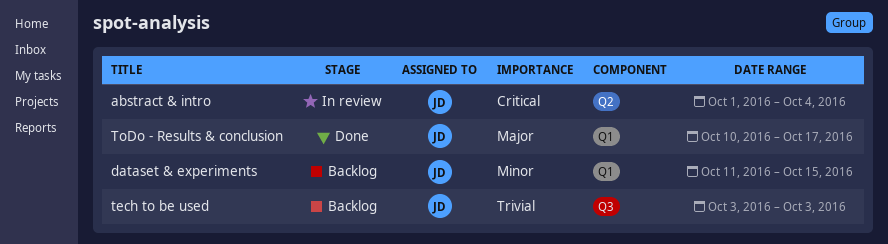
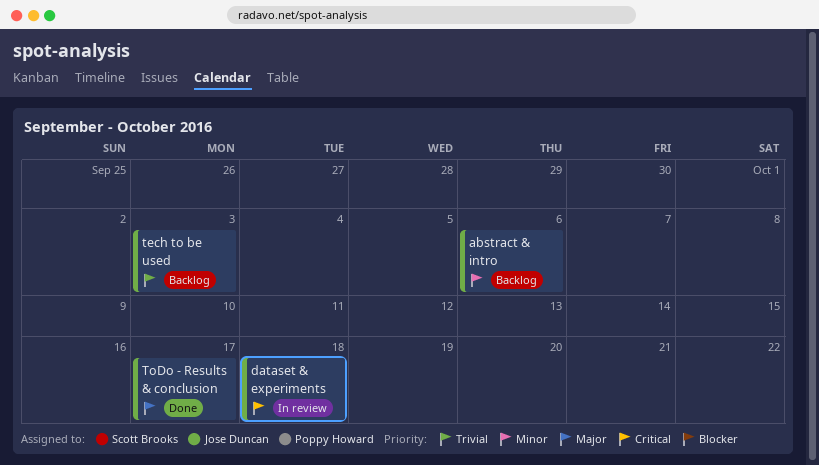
abstract & intro, status: In review -> Backlog
abstract & intro, priority: Critical -> Minor
abstract & intro, due: Oct 4 -> Oct 6
dataset & experiments, status: Backlog -> In review
dataset & experiments, priority: Minor -> Critical
dataset & experiments, due: Oct 15 -> Oct 18

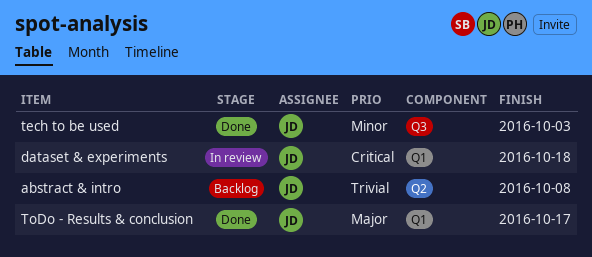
abstract & intro, priority: Minor -> Trivial
abstract & intro, due: Oct 6 -> Oct 8
tech to be used, status: Backlog -> Done
tech to be used, priority: Trivial -> Minor

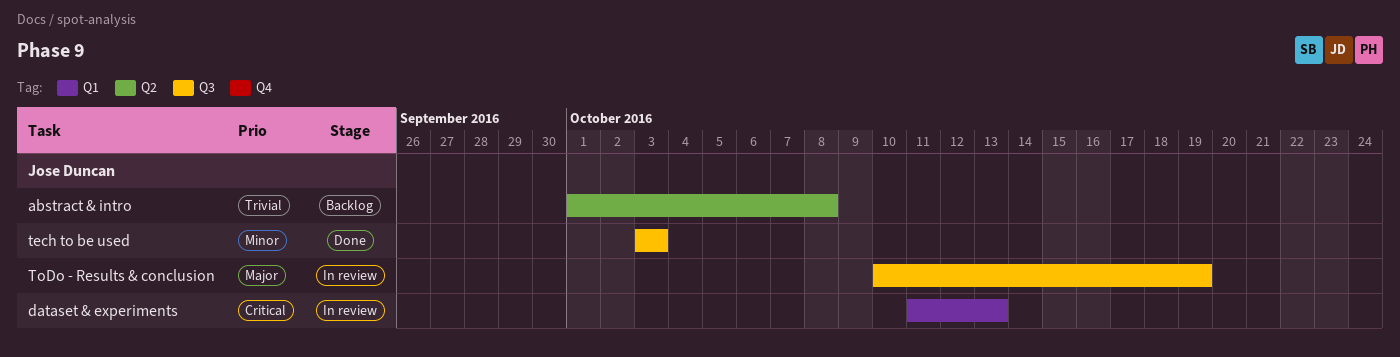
dataset & experiments, due: Oct 18 -> Oct 13
ToDo - Results & conclusion, status: Done -> In review
ToDo - Results & conclusion, label: Q1 -> Q3
ToDo - Results & conclusion, due: Oct 17 -> Oct 19

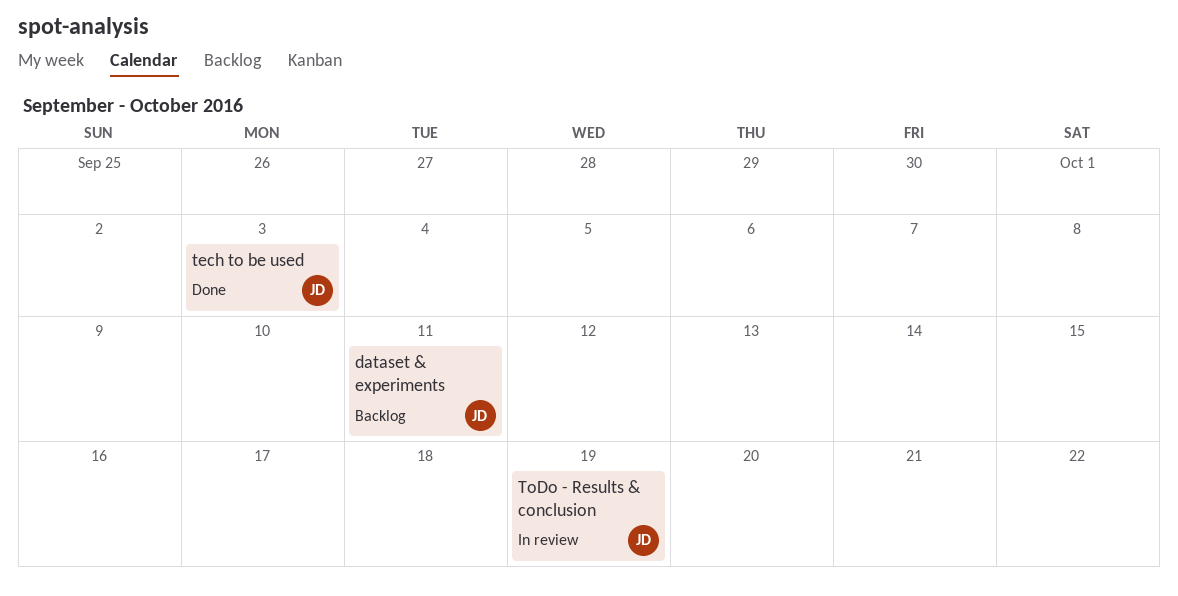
abstract & intro: present -> none
dataset & experiments, status: In review -> Backlog
dataset & experiments, due: Oct 13 -> Oct 11

